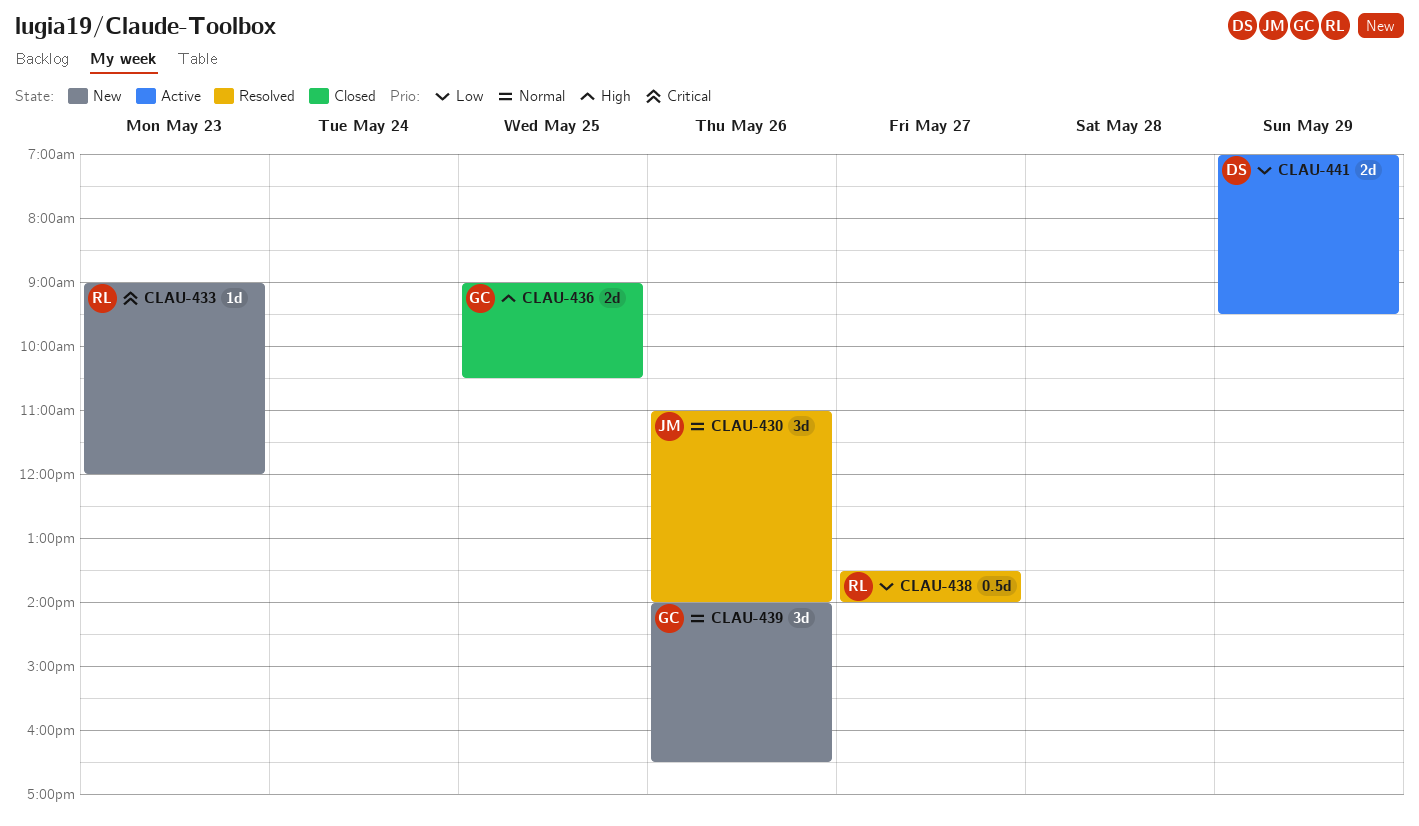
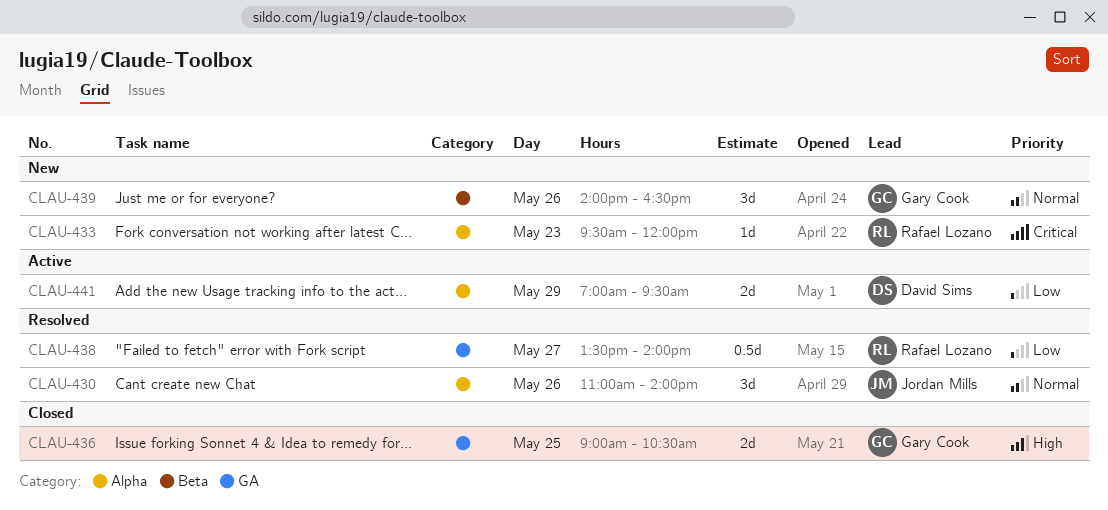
CLAU-433, begins: 09:00 -> 09:30

